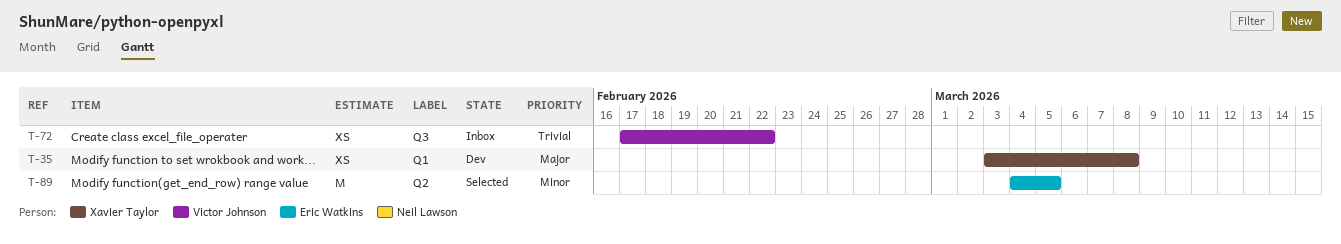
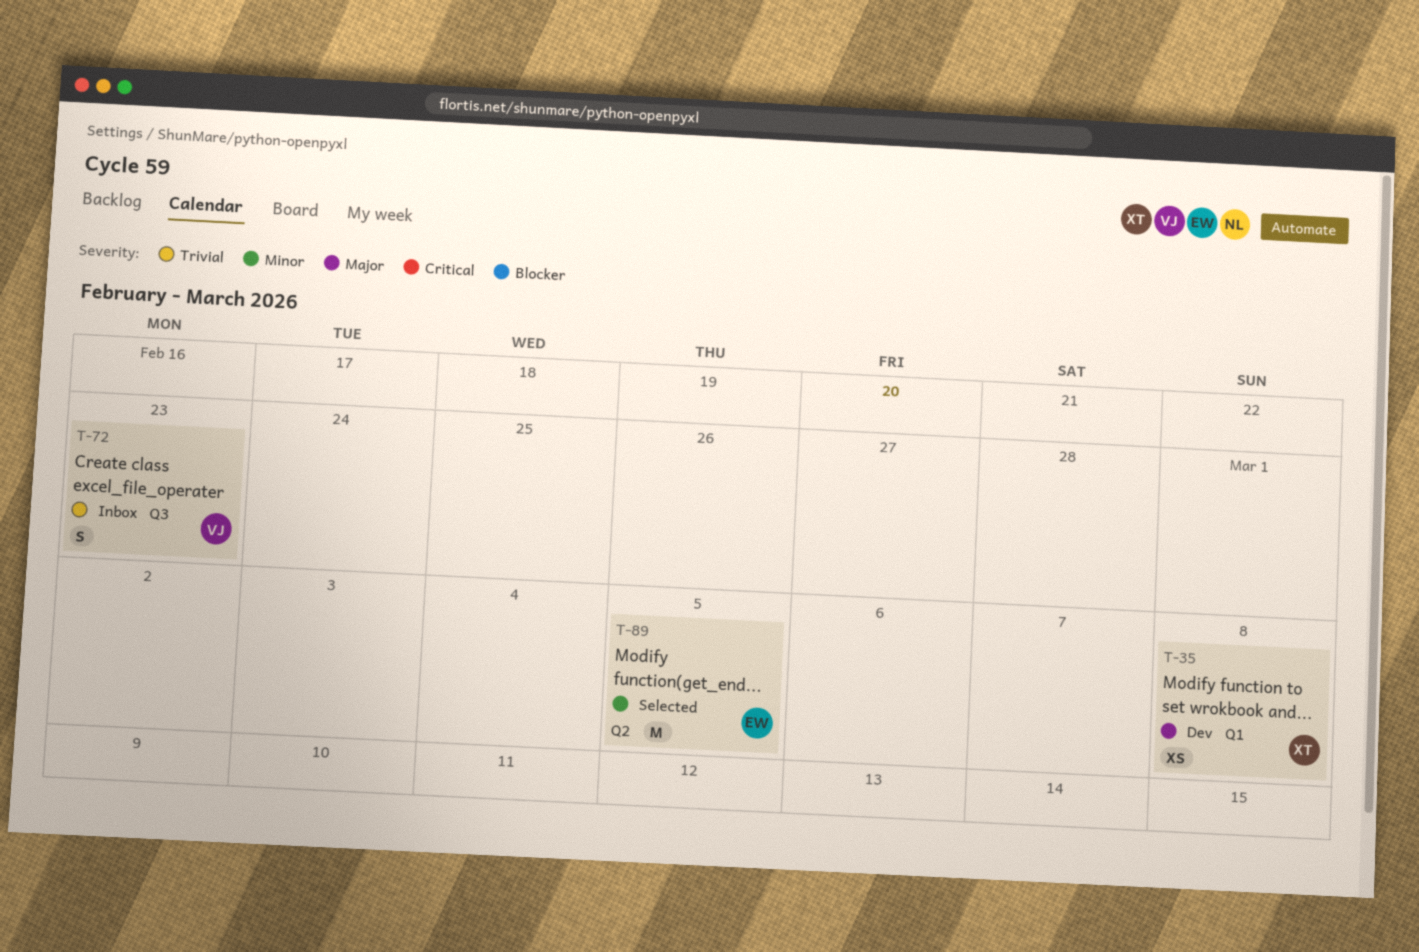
T-72, estimate: XS -> S
T-72, due: Feb 22 -> Feb 23

